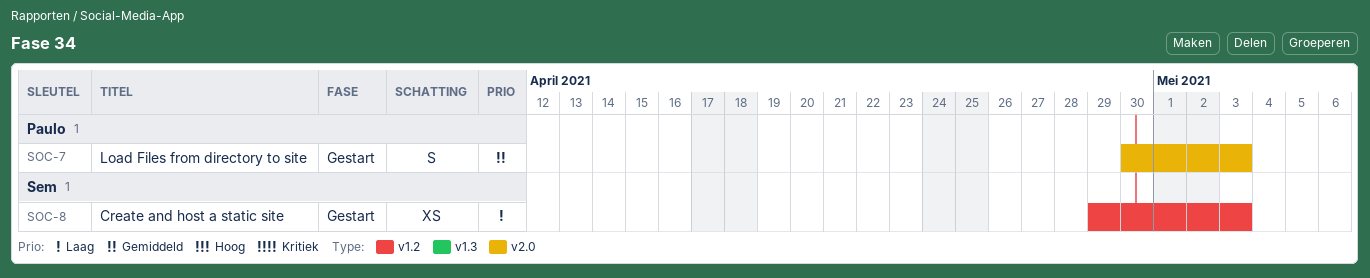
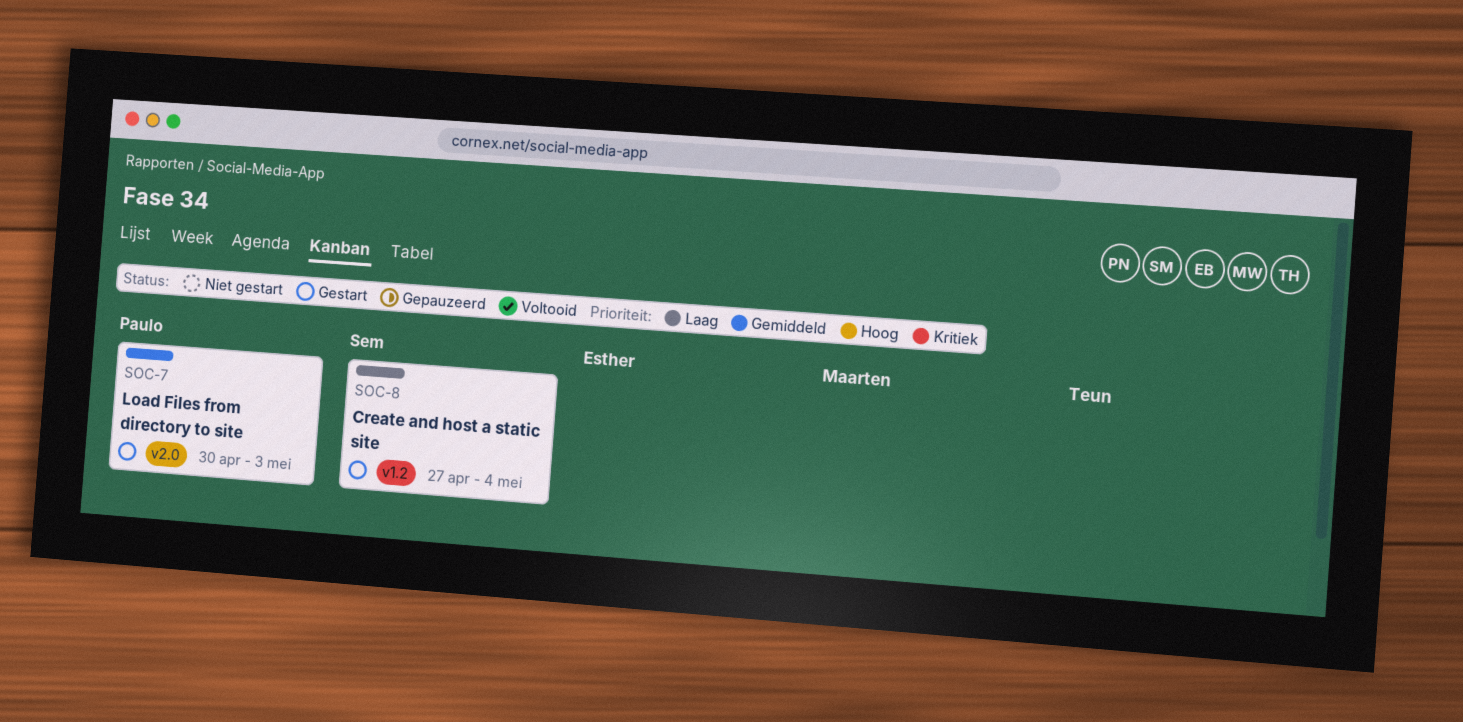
SOC-8, start: Apr 29 -> Apr 27
SOC-8, due: May 3 -> May 4

